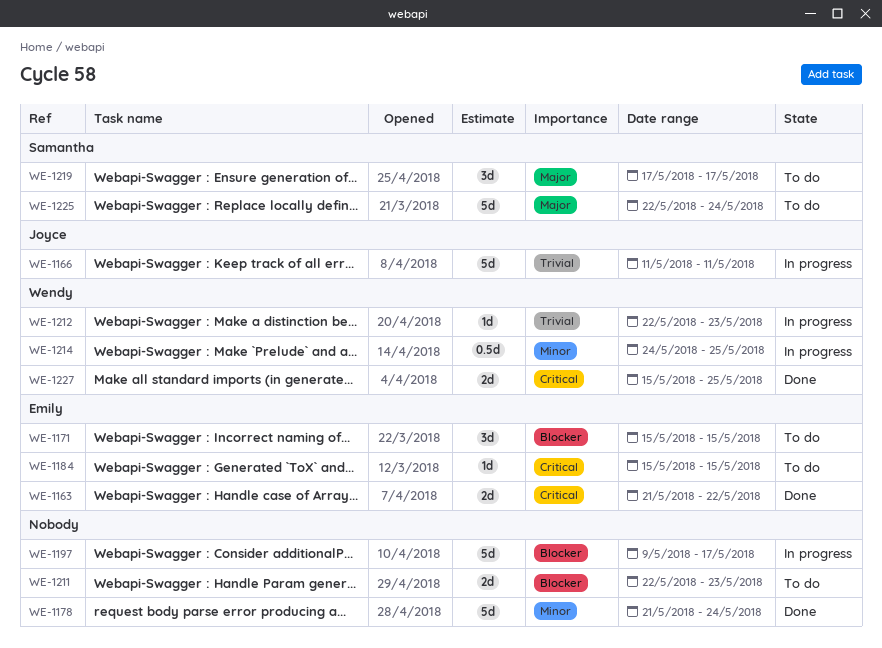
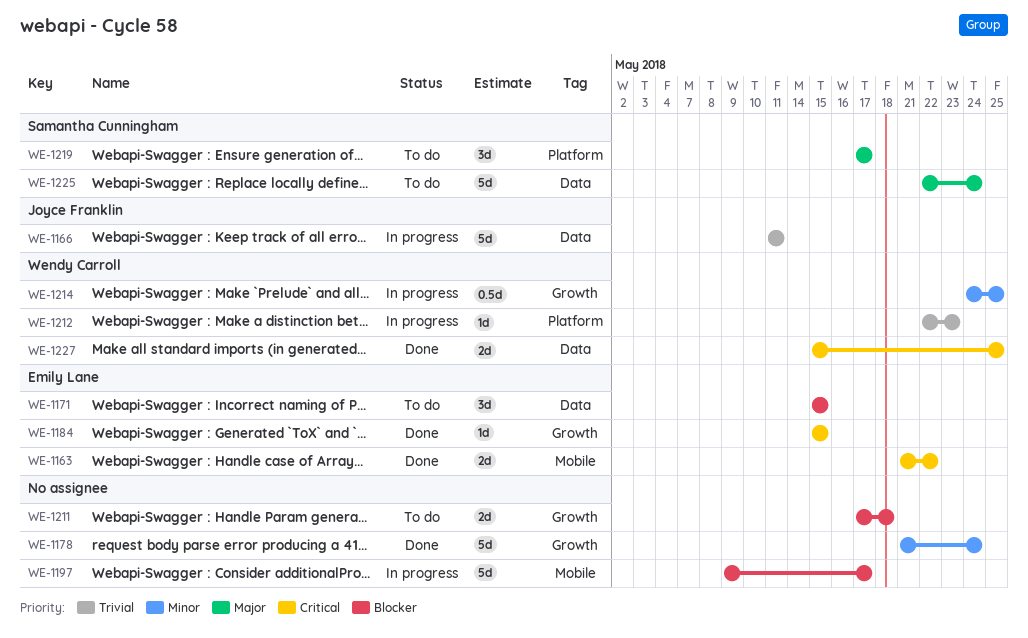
WE-1184, status: To do -> Done
WE-1211, start: May 22 -> May 17
WE-1211, due: May 23 -> May 18

